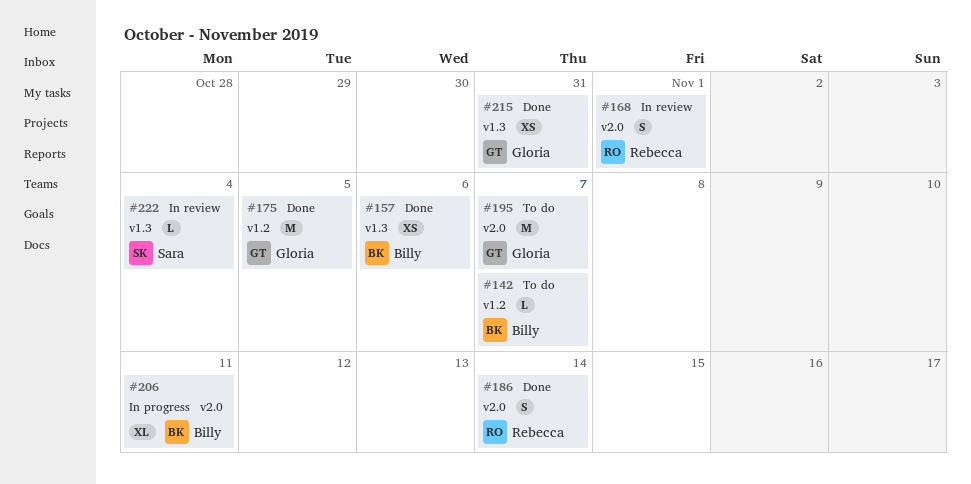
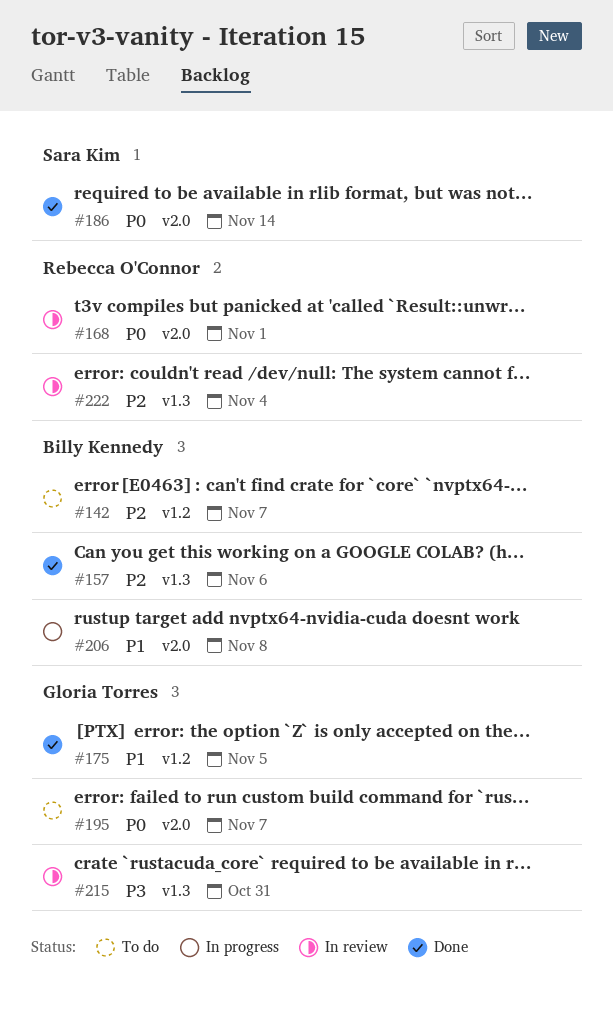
#186, owner: Rebecca O'Connor -> Sara Kim
#206, due: Nov 11 -> Nov 8
#215, status: Done -> In review
#222, owner: Sara Kim -> Rebecca O'Connor

